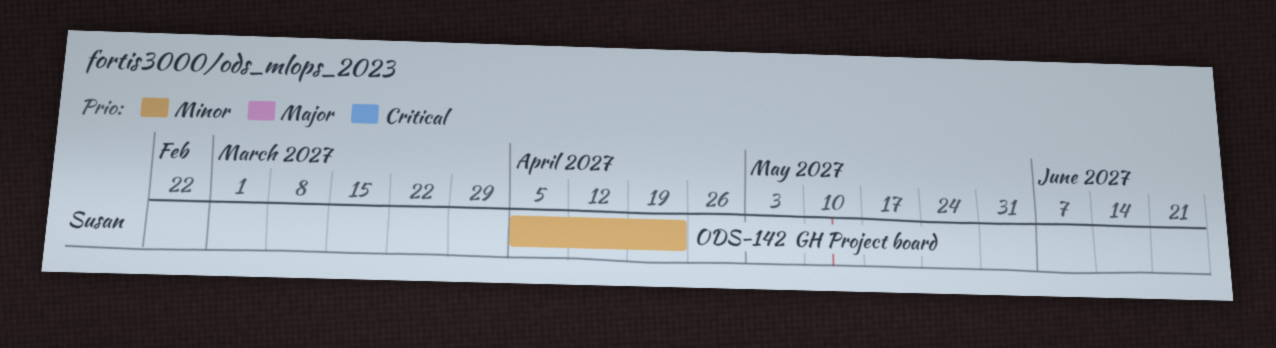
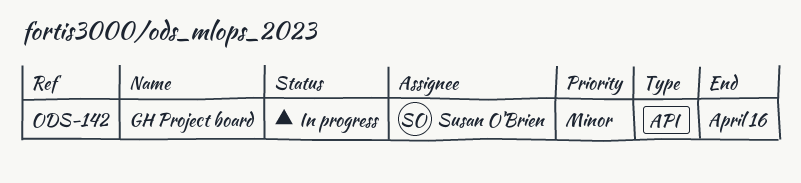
ODS-142, due: Apr 23 -> Apr 16

